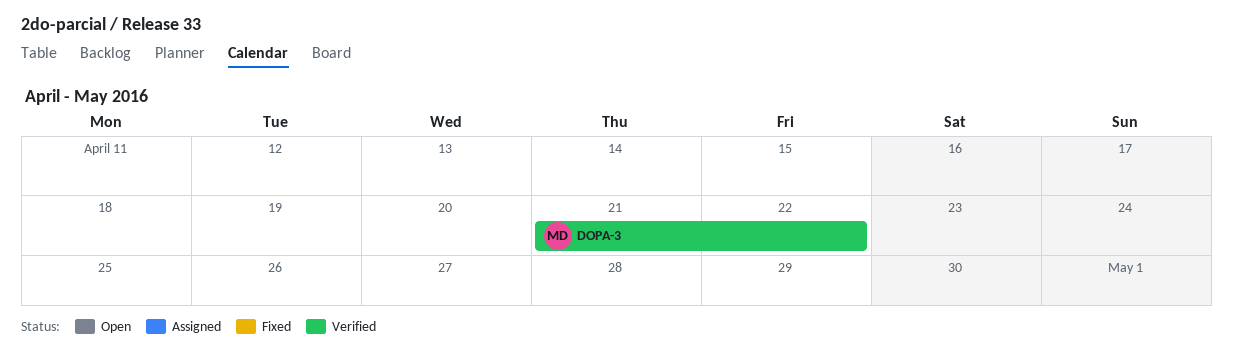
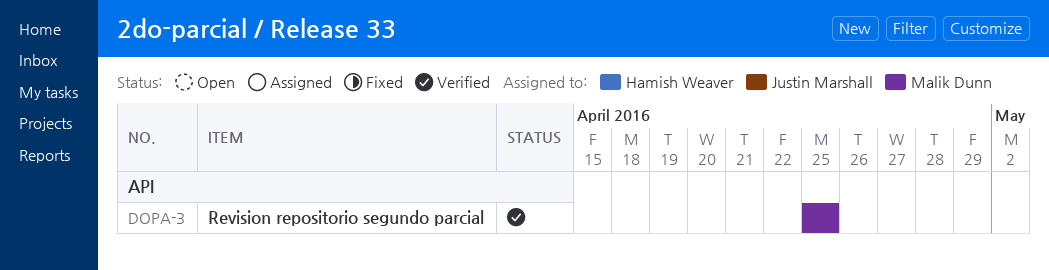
DOPA-3, start: Apr 21 -> Apr 25
DOPA-3, due: Apr 22 -> Apr 25

